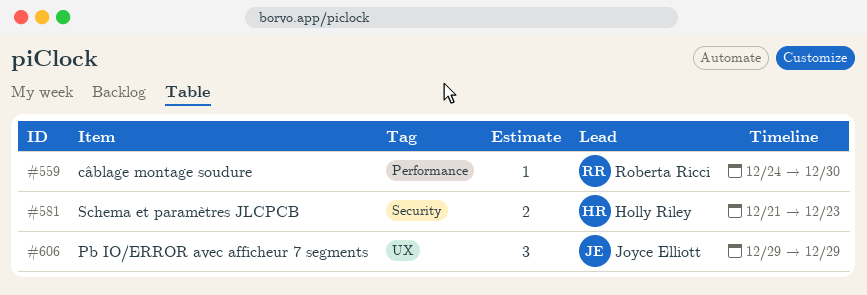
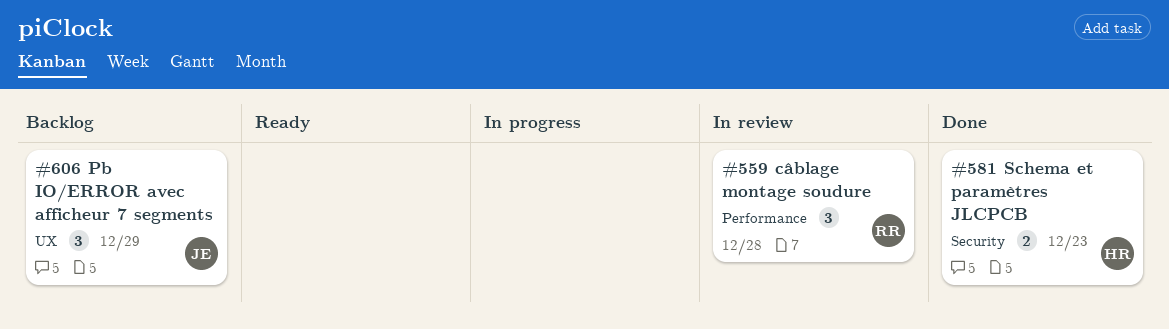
#559, estimate: 1 -> 3
#559, due: Dec 30 -> Dec 28

